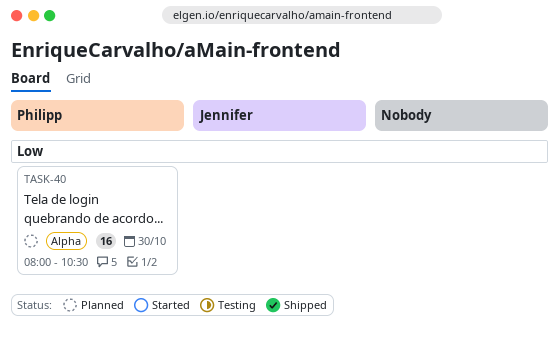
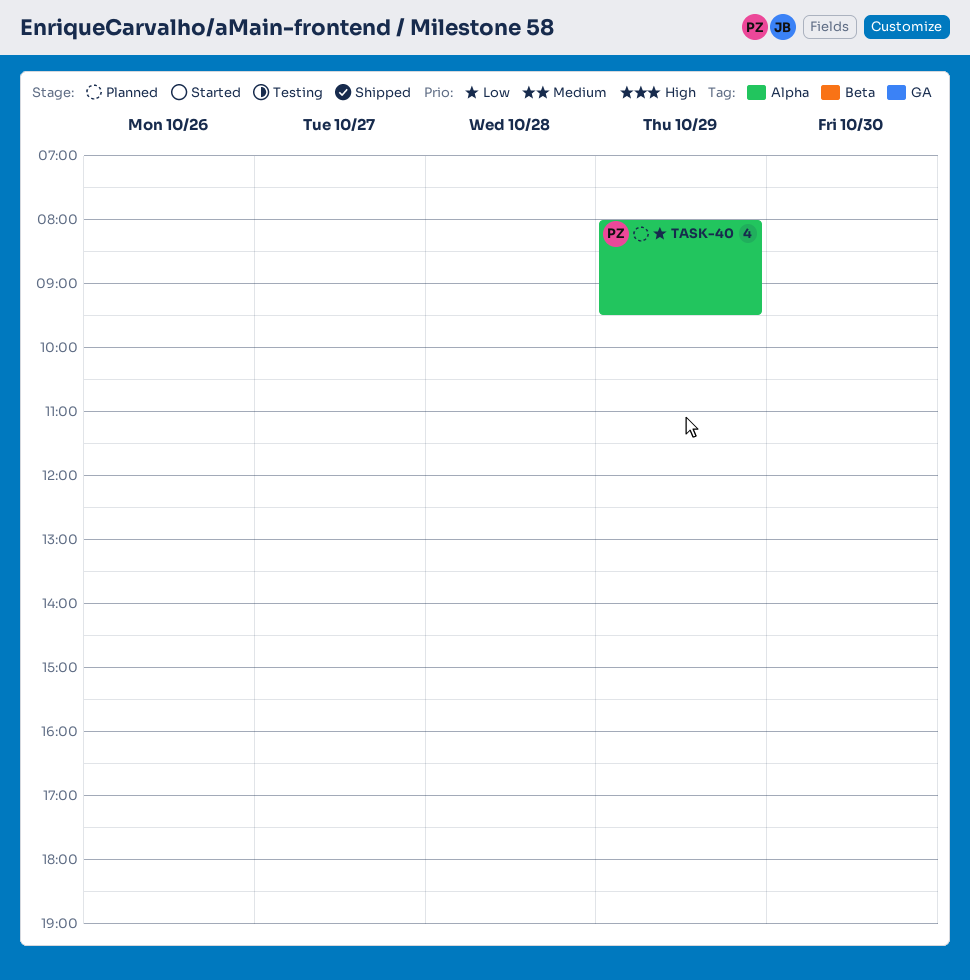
TASK-40, estimate: 16 -> 4
TASK-40, day: Oct 30 -> Oct 29
TASK-40, ends: 10:30 -> 09:30

